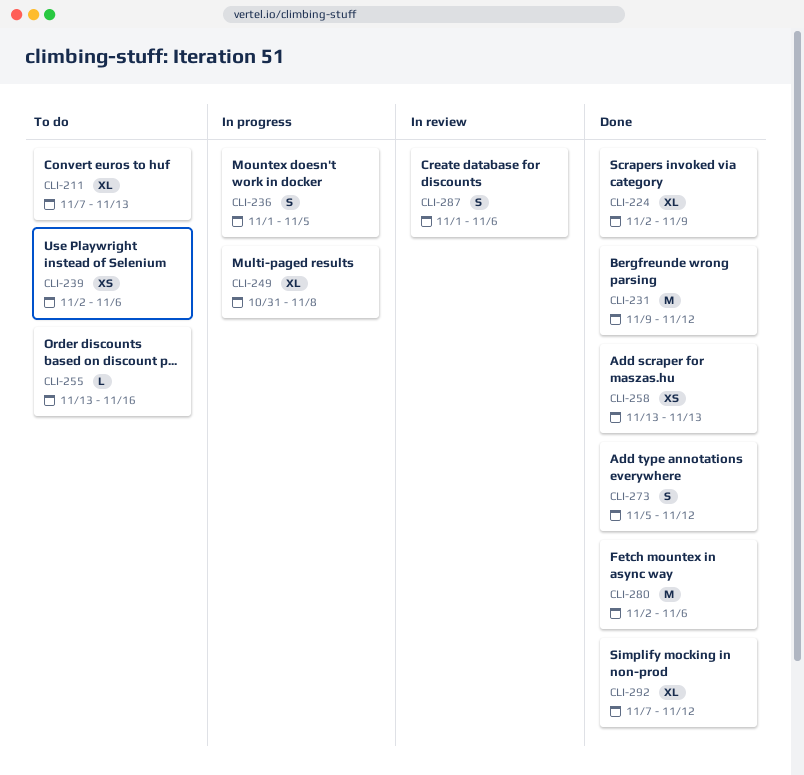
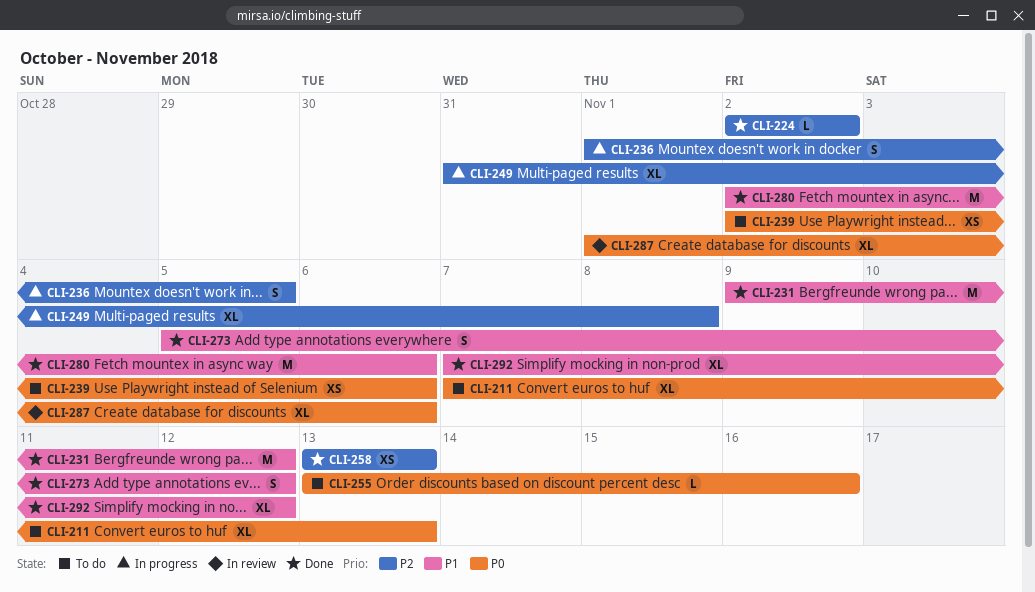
CLI-224, estimate: XL -> L
CLI-224, due: Nov 9 -> Nov 2
CLI-287, estimate: S -> XL

